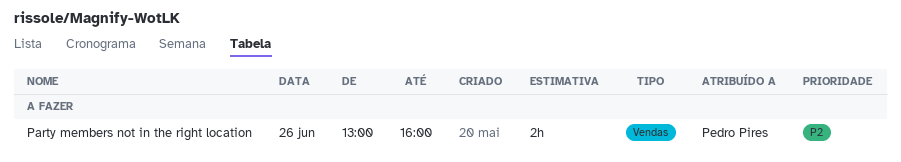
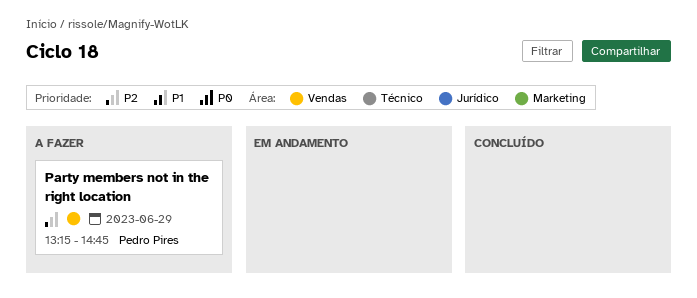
Party members not in the right location, day: Jun 26 -> Jun 29
Party members not in the right location, begins: 13:00 -> 13:15
Party members not in the right location, ends: 16:00 -> 14:45

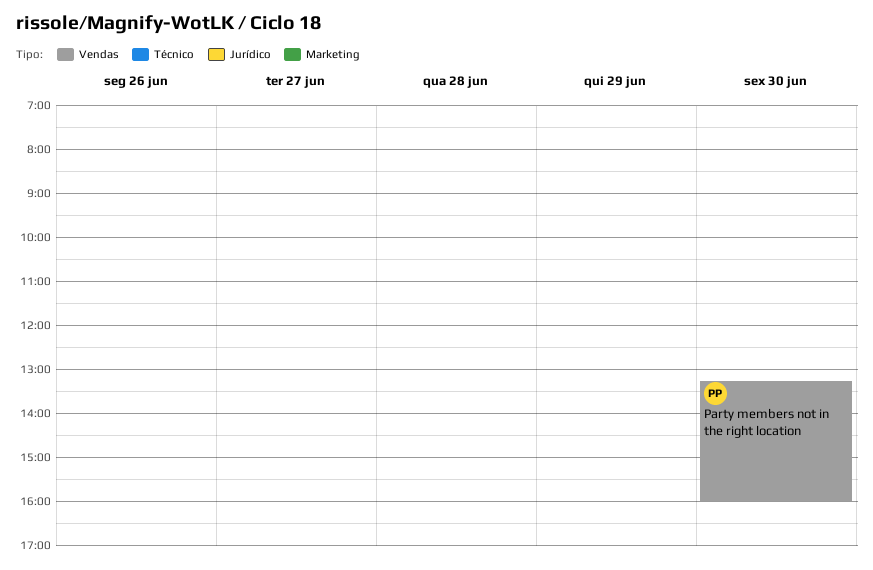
Party members not in the right location, day: Jun 29 -> Jun 30
Party members not in the right location, ends: 14:45 -> 16:00

